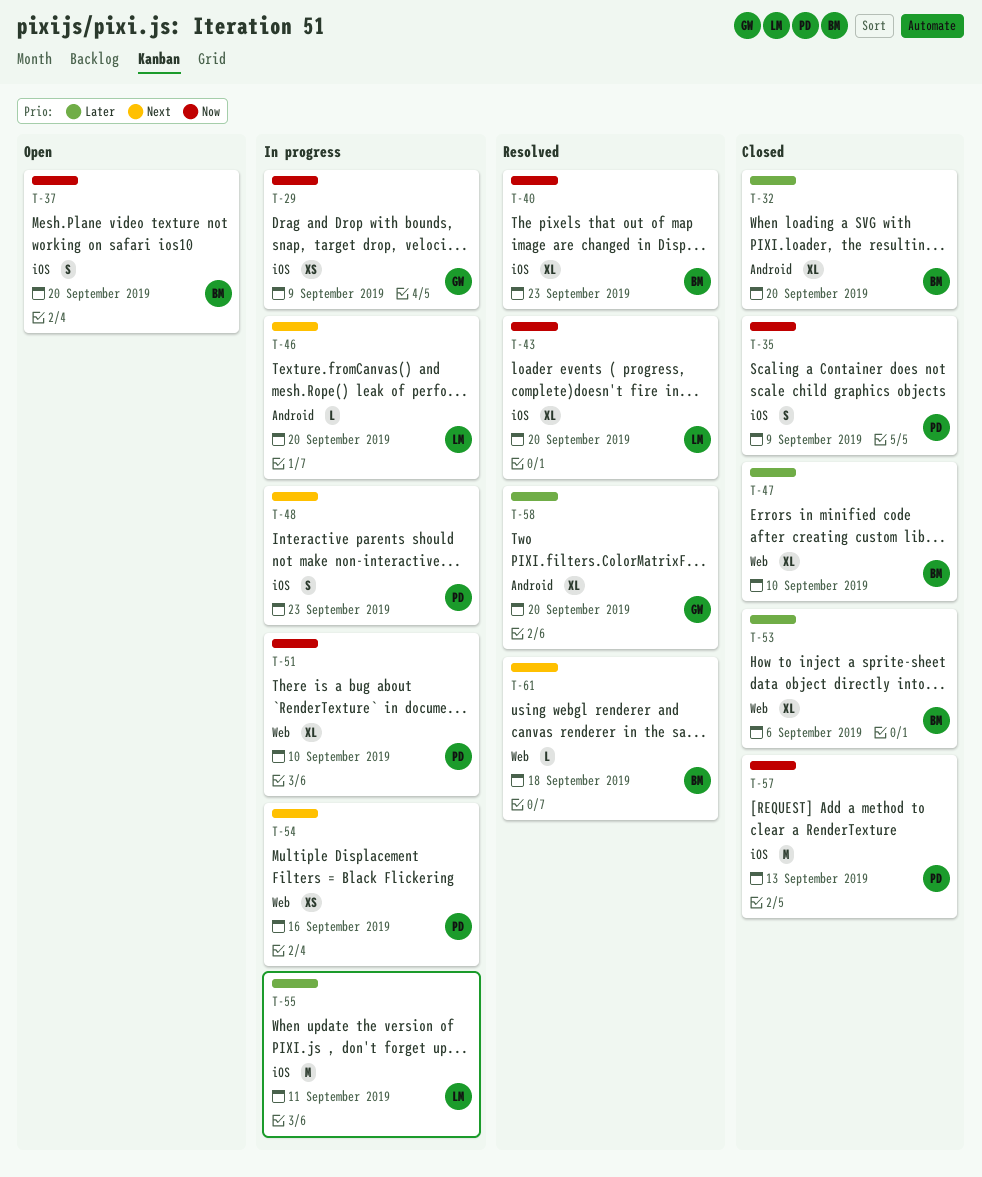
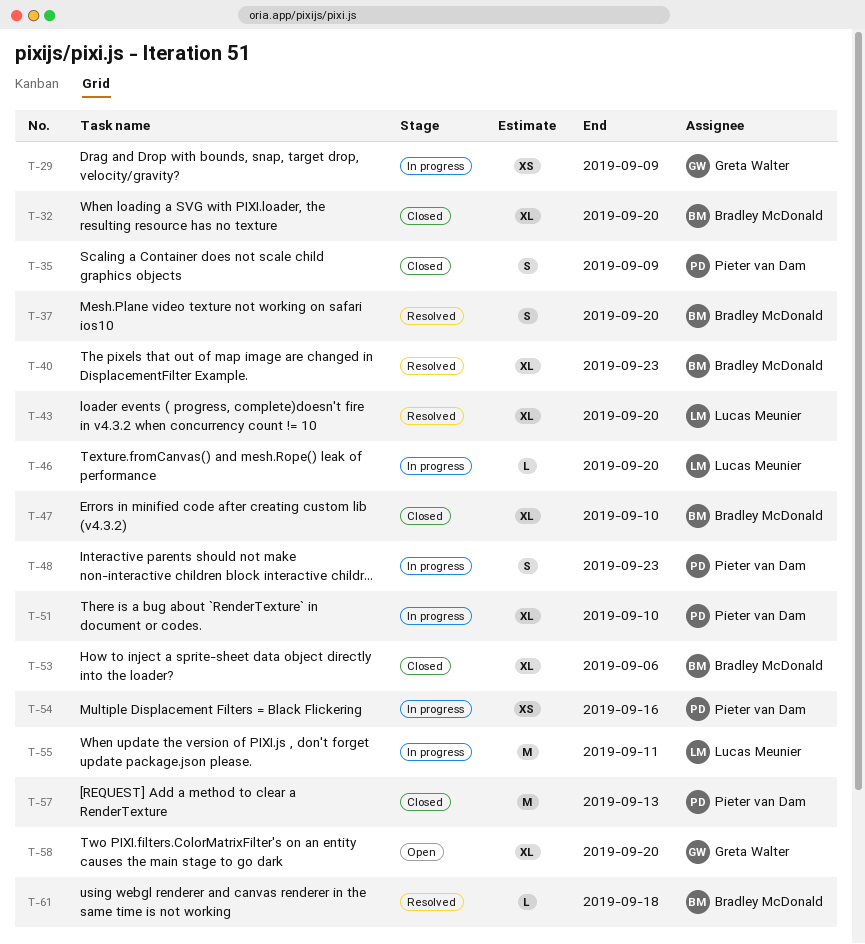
T-37, status: Open -> Resolved
T-58, status: Resolved -> Open

